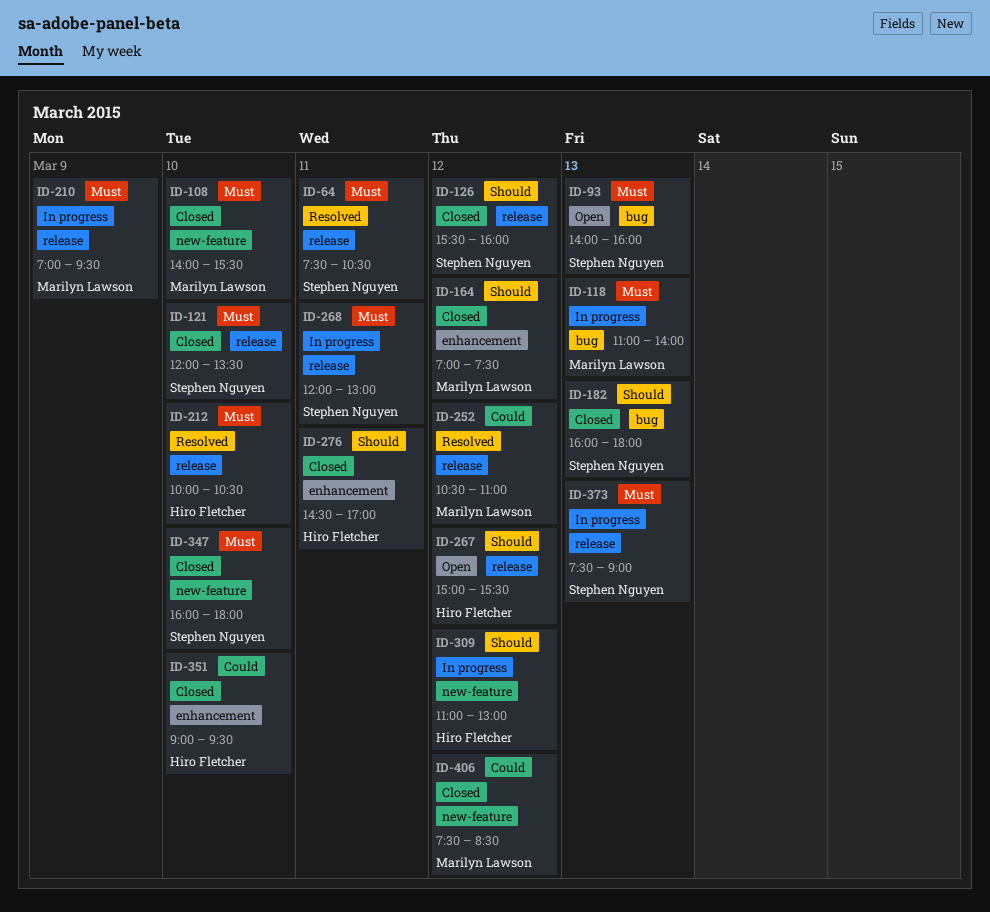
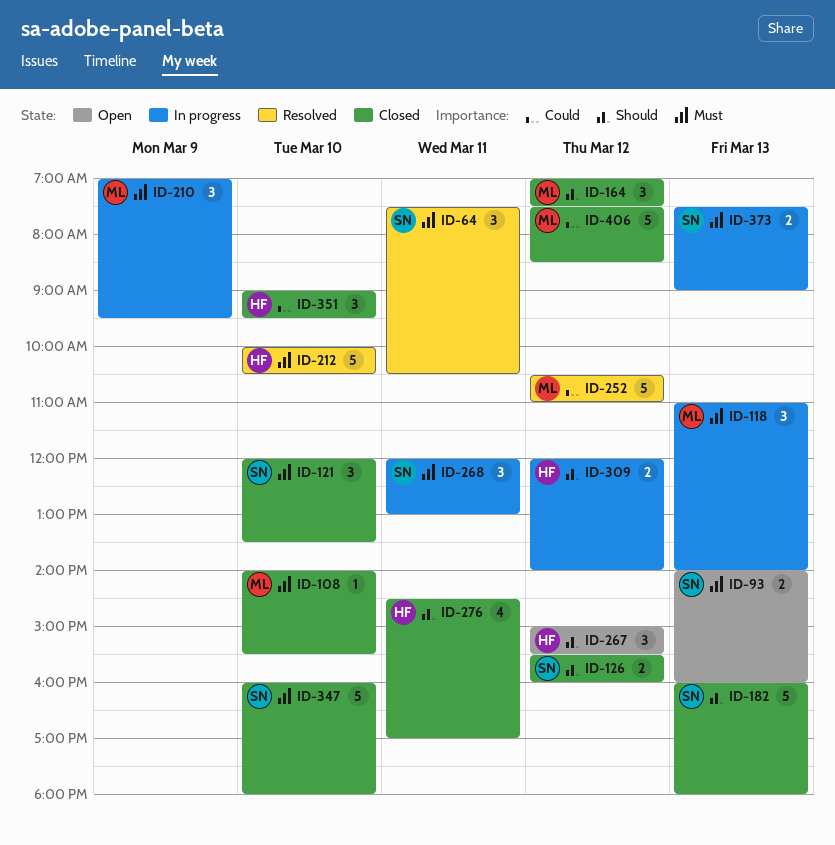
ID-309, begins: 11:00 -> 12:00
ID-309, ends: 13:00 -> 14:00

